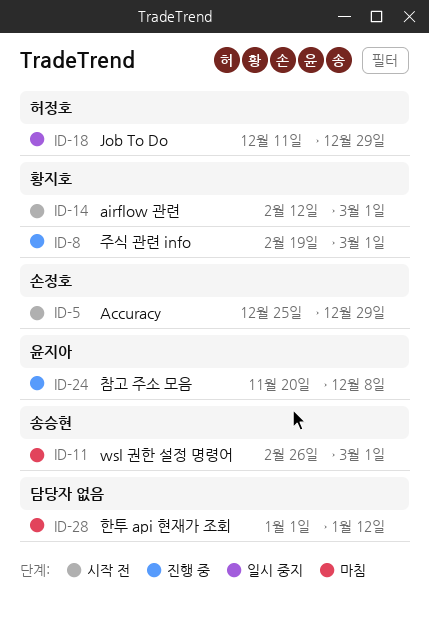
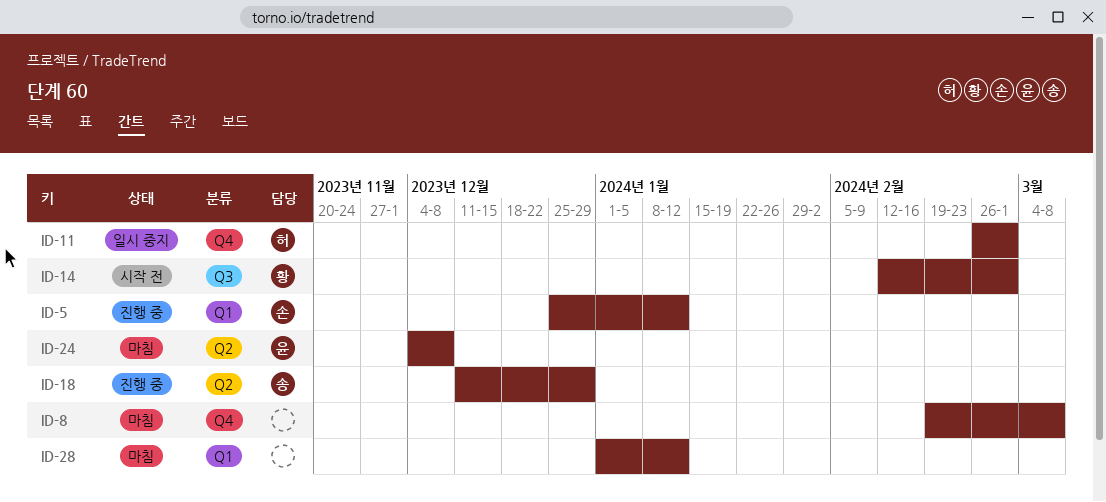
ID-5, status: 시작 전 -> 진행 중
ID-5, due: Dec 29 -> Jan 12
ID-8, status: 진행 중 -> 마침
ID-8, owner: 황지호 -> none
ID-8, due: Mar 1 -> Mar 8
ID-11, status: 마침 -> 일시 중지
ID-11, owner: 송승현 -> 허정호
ID-18, status: 일시 중지 -> 진행 중
ID-18, owner: 허정호 -> 송승현
ID-24, status: 진행 중 -> 마침
ID-24, start: Nov 20 -> Dec 4

